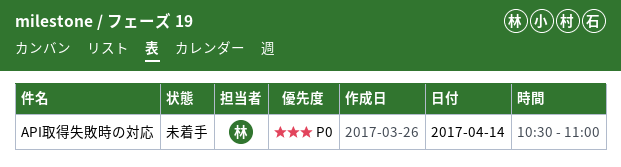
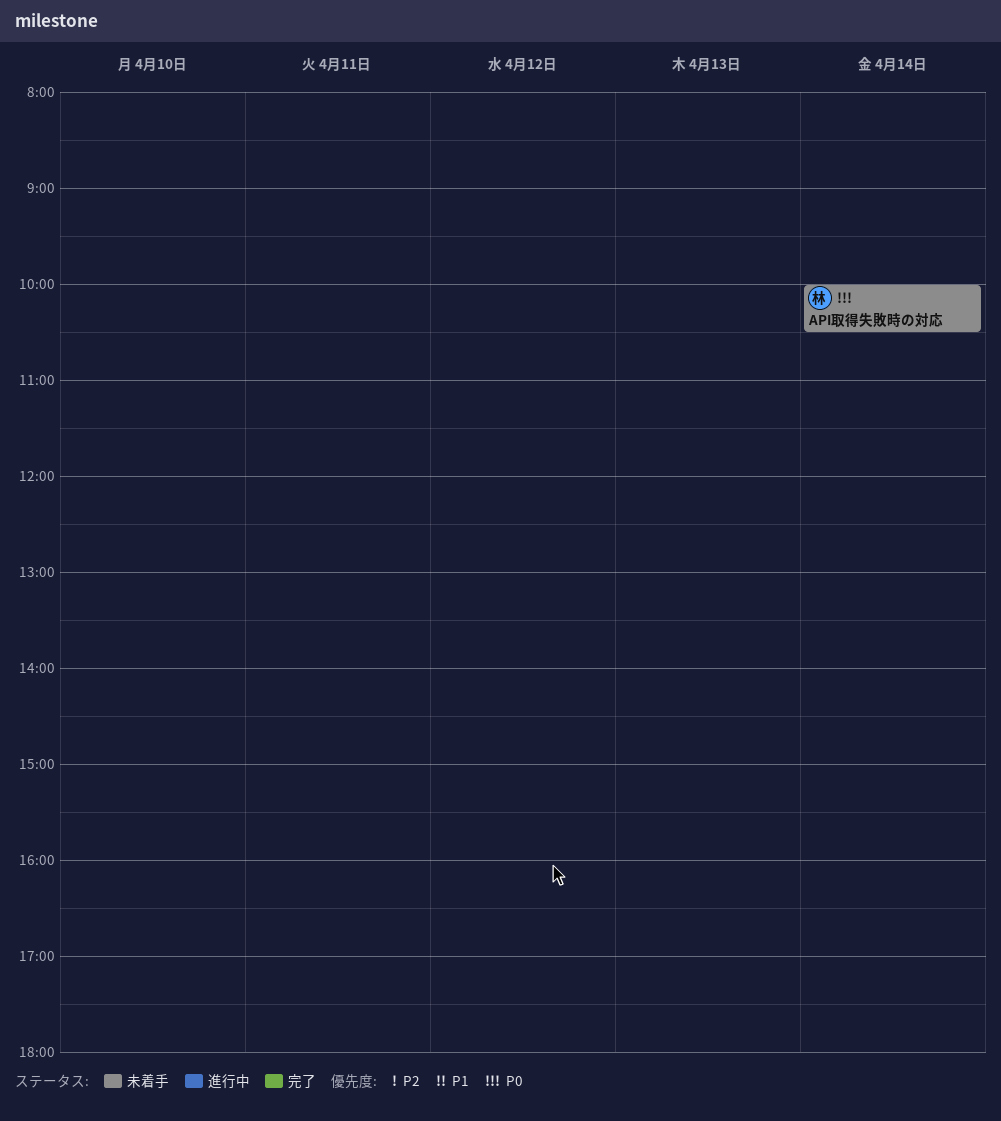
API取得失敗時の対応, begins: 10:30 -> 10:00
API取得失敗時の対応, ends: 11:00 -> 10:30

